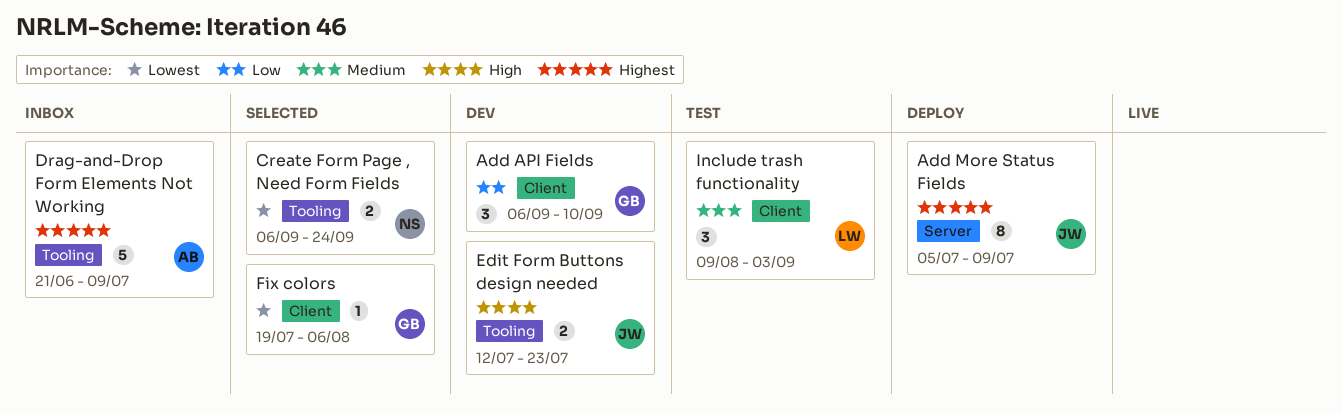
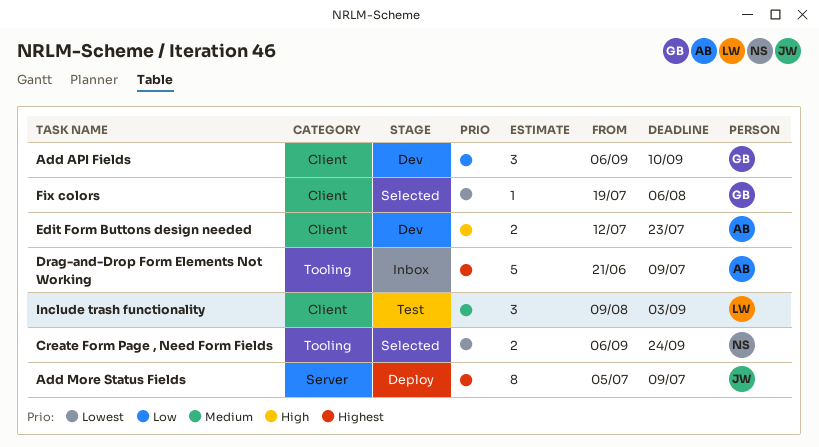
Edit Form Buttons design needed, owner: JW -> AB
Edit Form Buttons design needed, label: Tooling -> Client

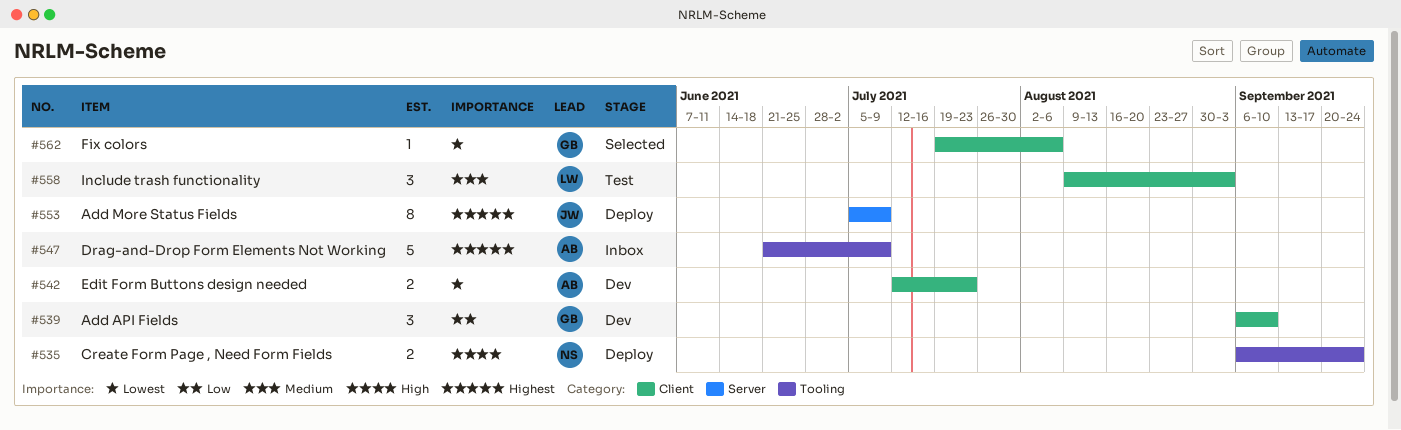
Create Form Page , Need Form Fields, status: Selected -> Deploy
Create Form Page , Need Form Fields, priority: Lowest -> High
Edit Form Buttons design needed, priority: High -> Lowest

